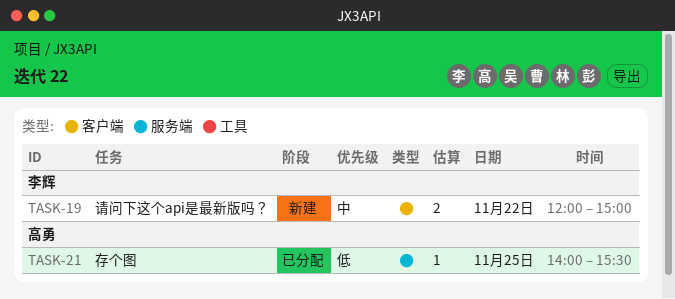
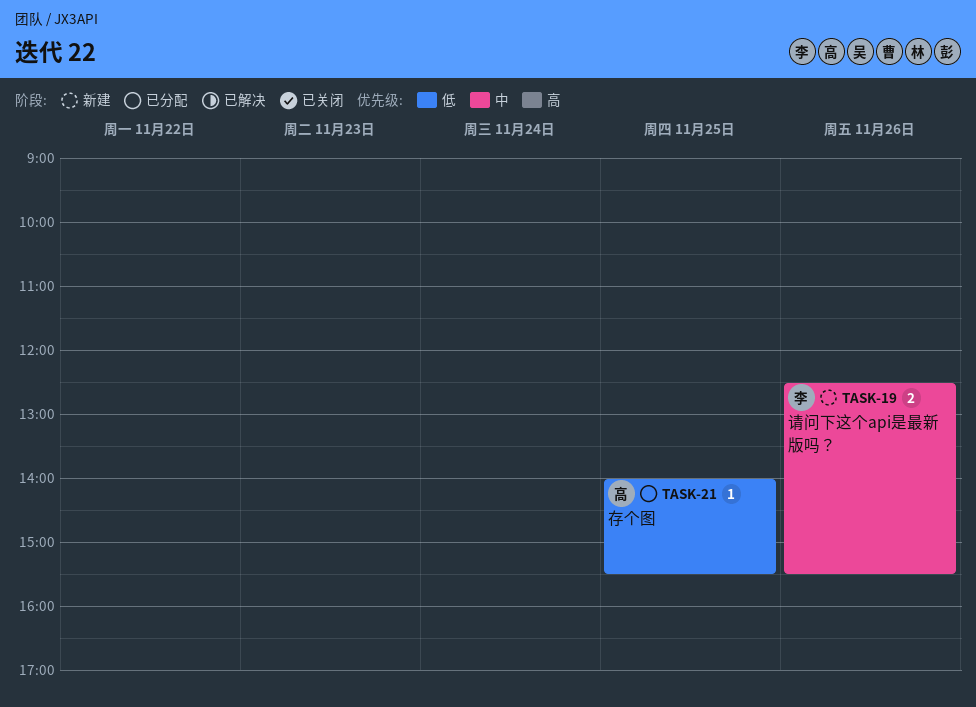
TASK-19, day: Nov 22 -> Nov 26
TASK-19, begins: 12:00 -> 12:30
TASK-19, ends: 15:00 -> 15:30

